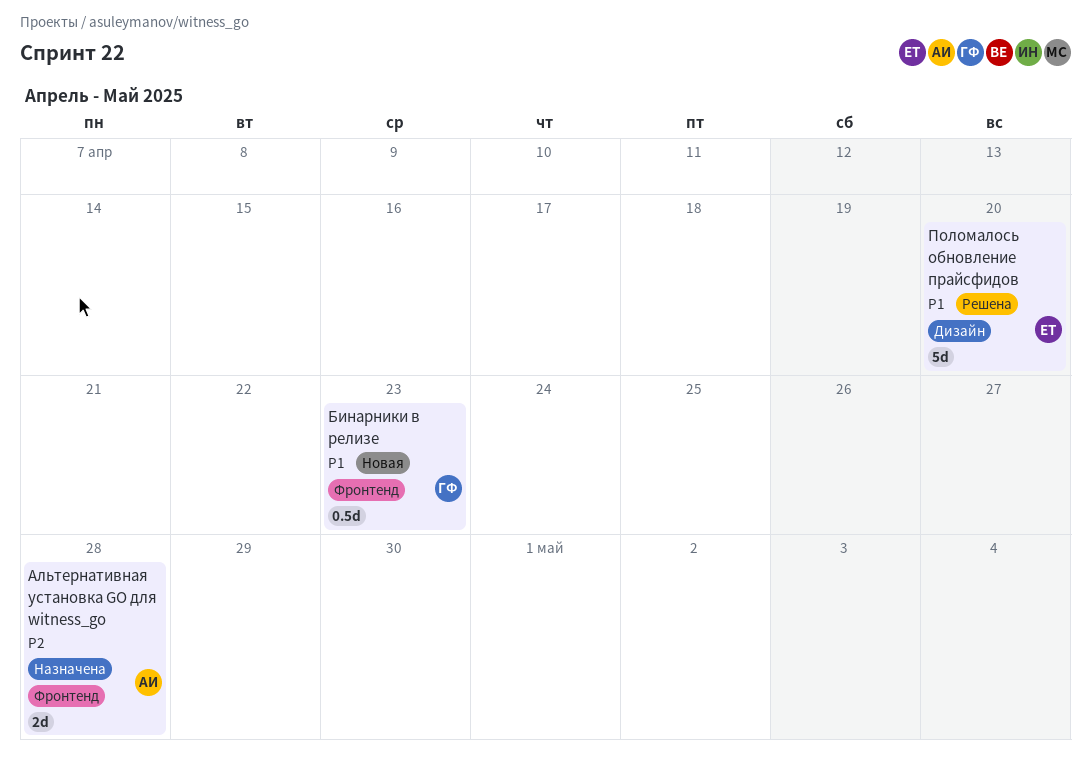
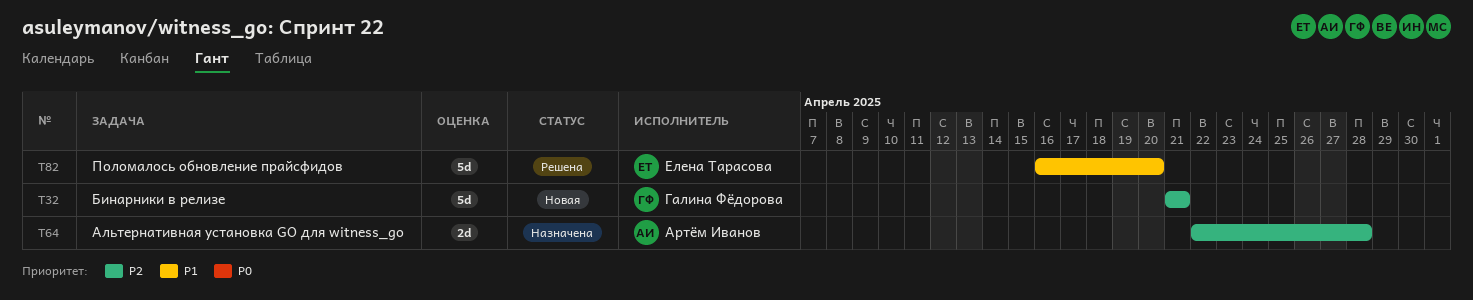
Бинарники в релизе, priority: P1 -> P2
Бинарники в релизе, estimate: 0.5d -> 5d
Бинарники в релизе, due: Apr 23 -> Apr 21

